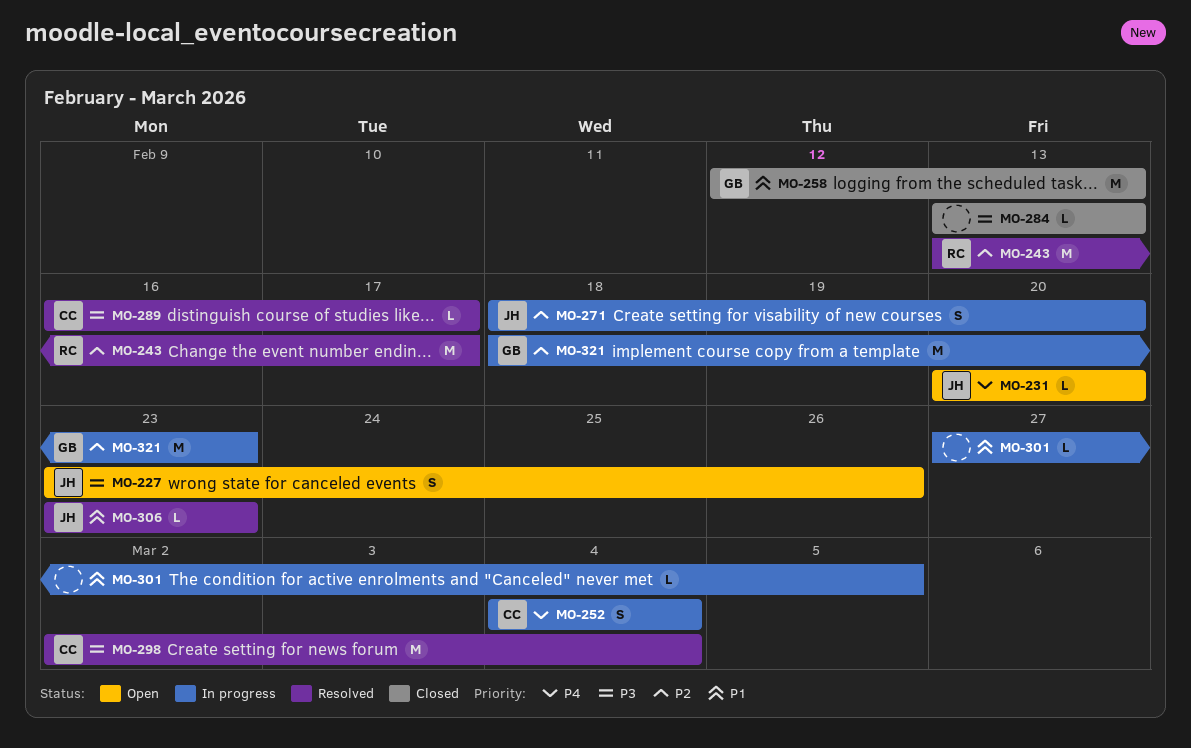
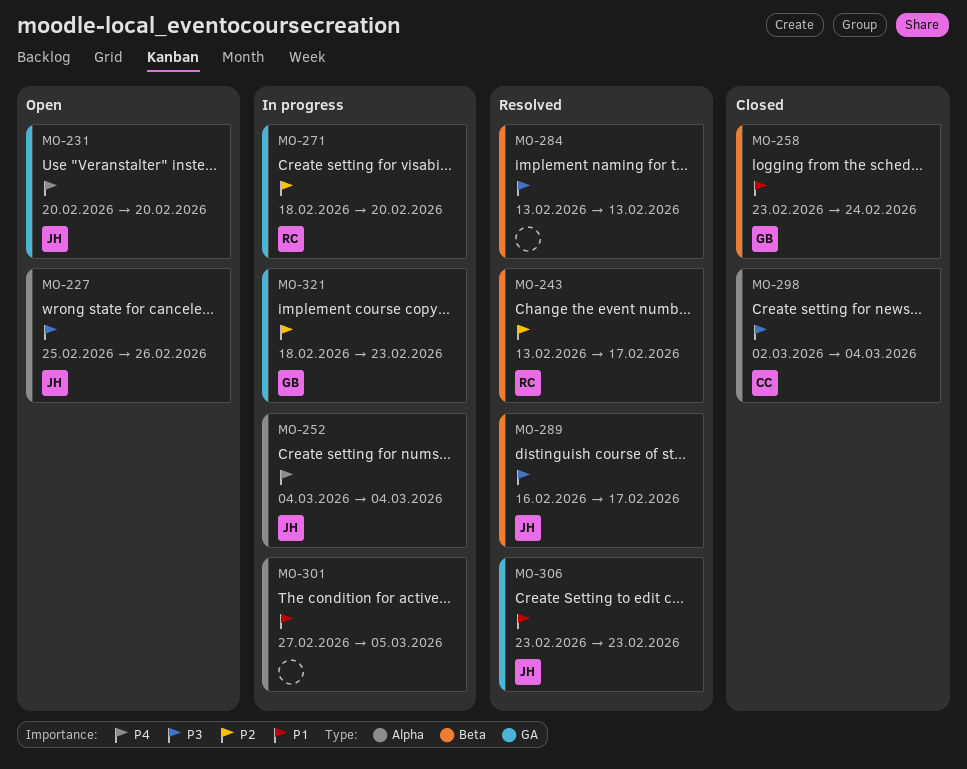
MO-227, start: Feb 23 -> Feb 25
MO-252, owner: CC -> JH
MO-258, start: Feb 12 -> Feb 23
MO-258, due: Feb 13 -> Feb 24
MO-271, owner: JH -> RC
MO-284, status: Closed -> Resolved
MO-289, owner: CC -> JH
MO-298, status: Resolved -> Closed

